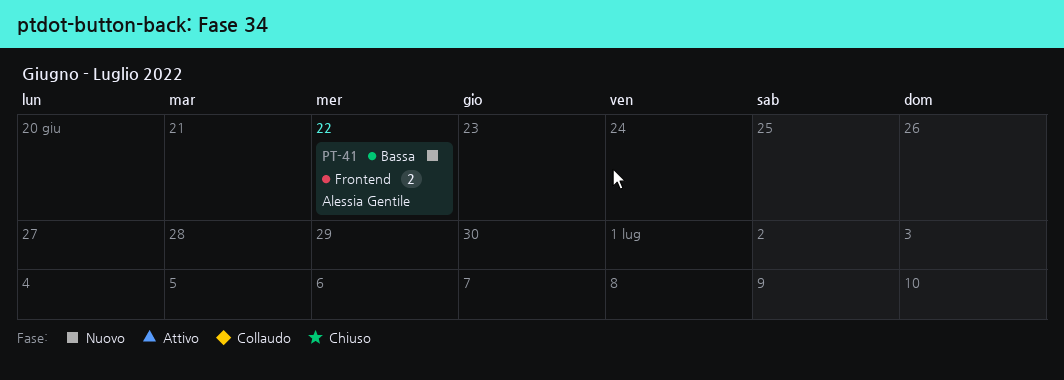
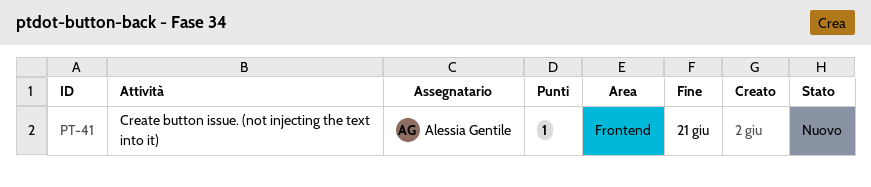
PT-41, estimate: 2 -> 1
PT-41, due: Jun 22 -> Jun 21

